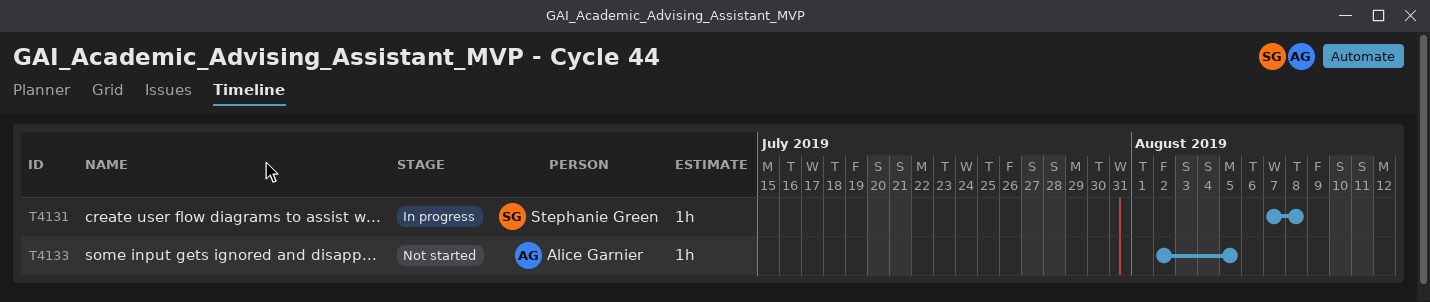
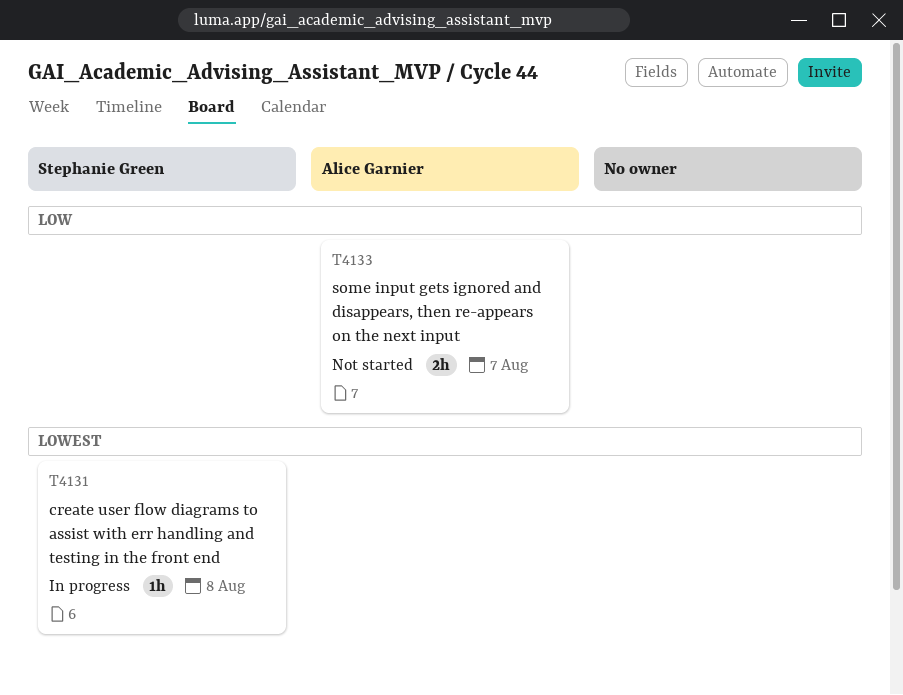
T4133, estimate: 1h -> 2h
T4133, due: Aug 5 -> Aug 7

